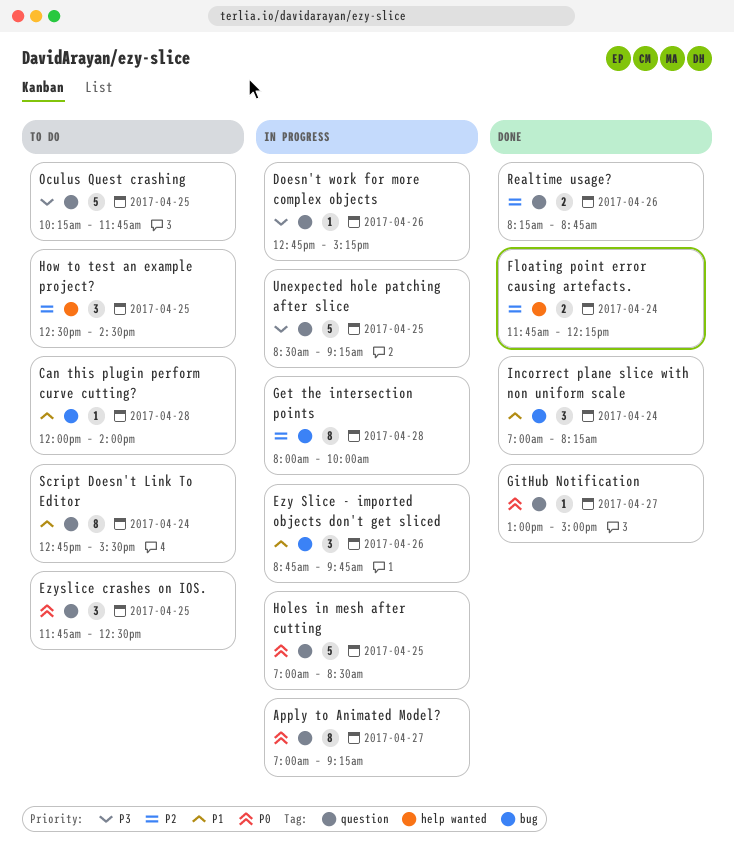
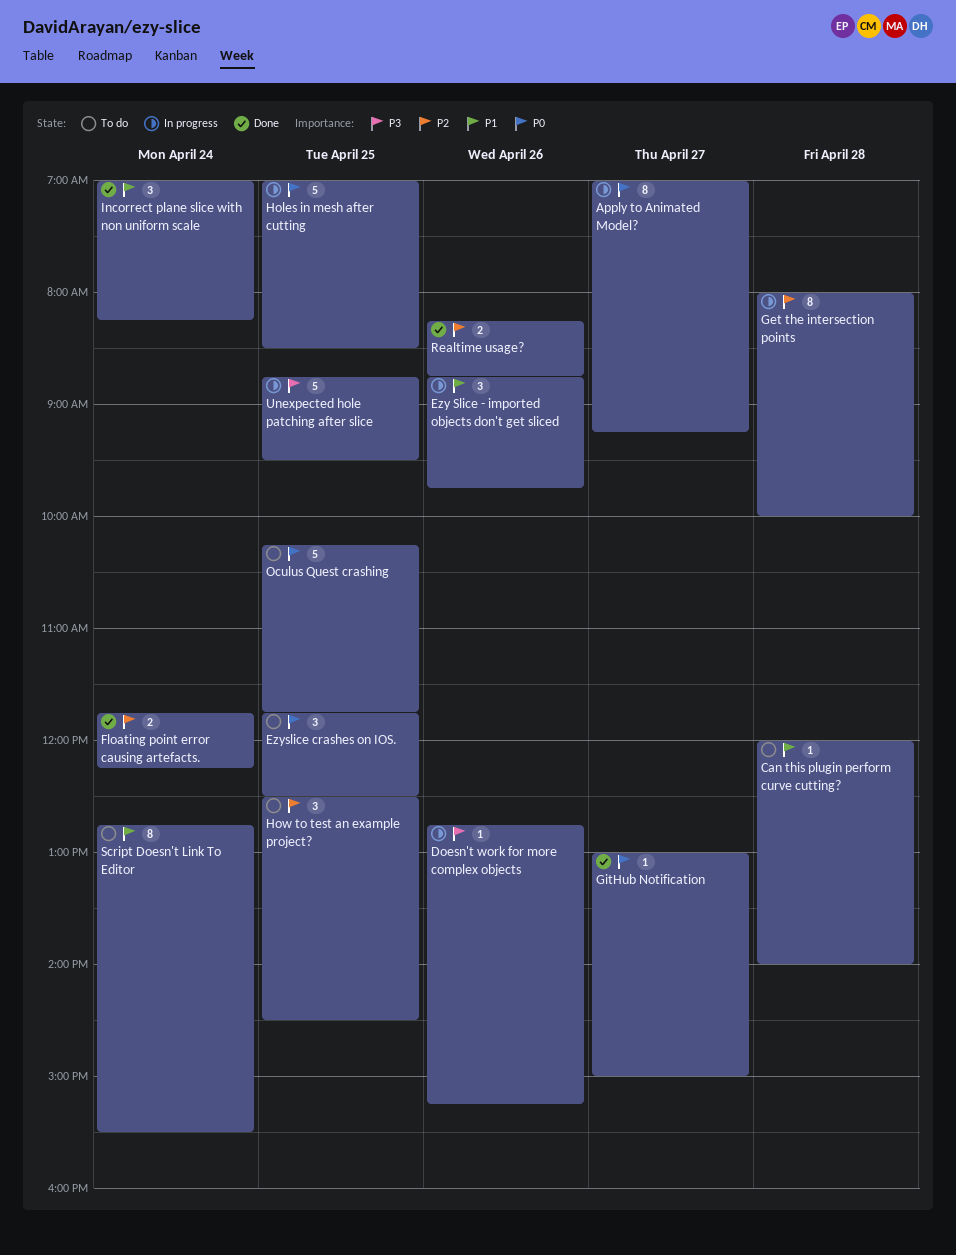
Oculus Quest crashing, priority: P3 -> P0
Unexpected hole patching after slice, begins: 08:30 -> 08:45
Unexpected hole patching after slice, ends: 09:15 -> 09:30

